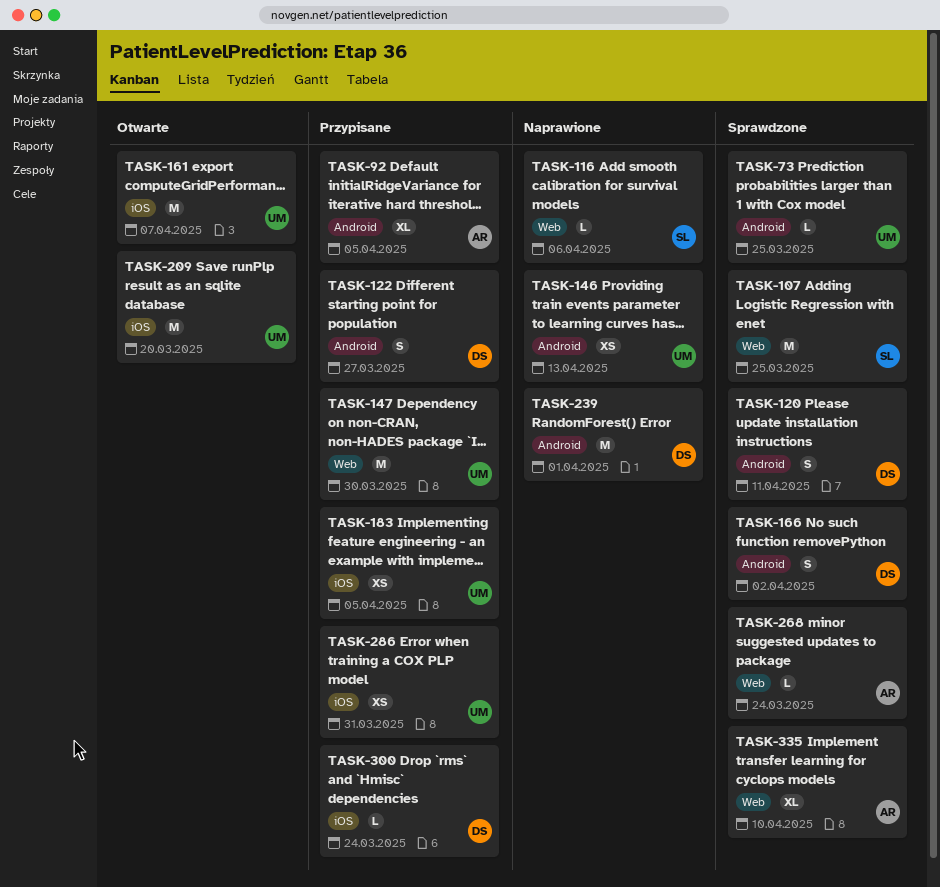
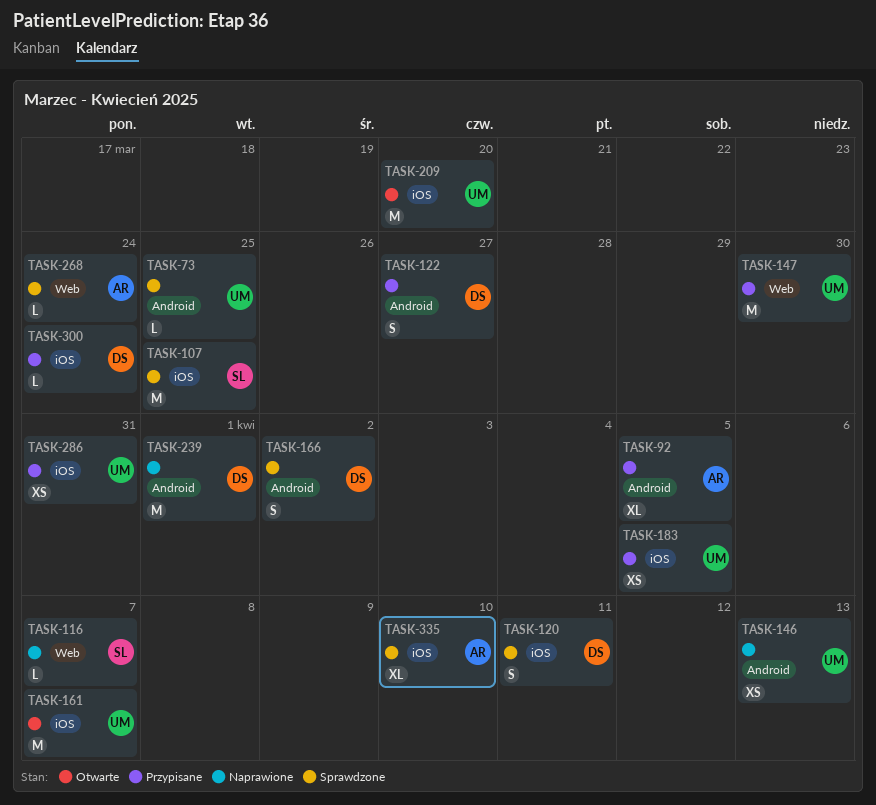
TASK-107, label: Web -> iOS
TASK-116, due: Apr 6 -> Apr 7
TASK-120, label: Android -> iOS
TASK-335, label: Web -> iOS

